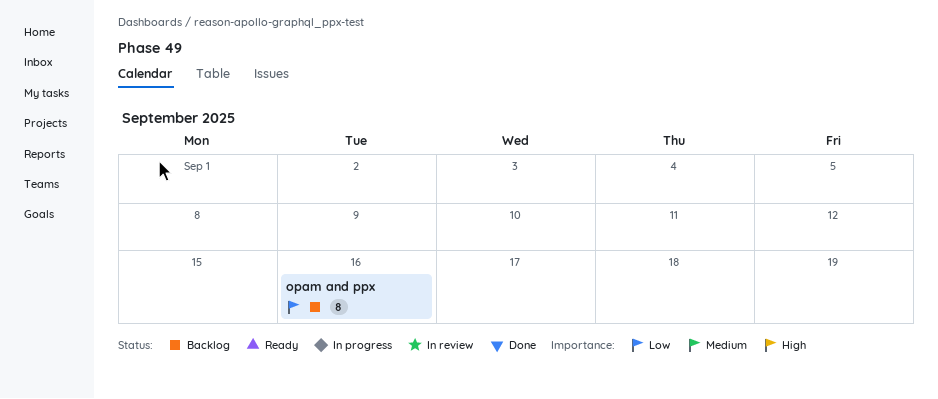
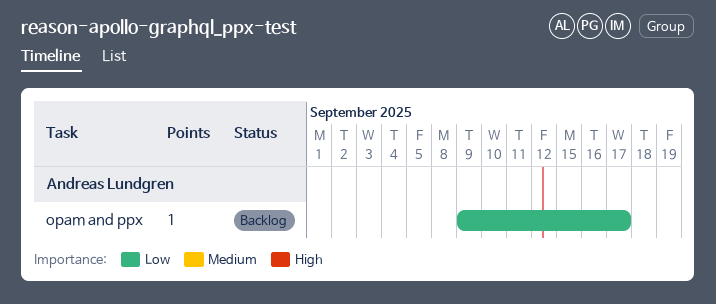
opam and ppx, estimate: 8 -> 1
opam and ppx, due: Sep 16 -> Sep 17

